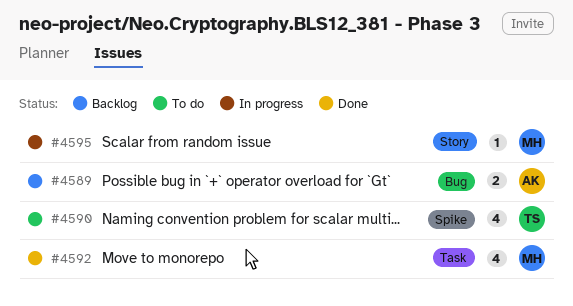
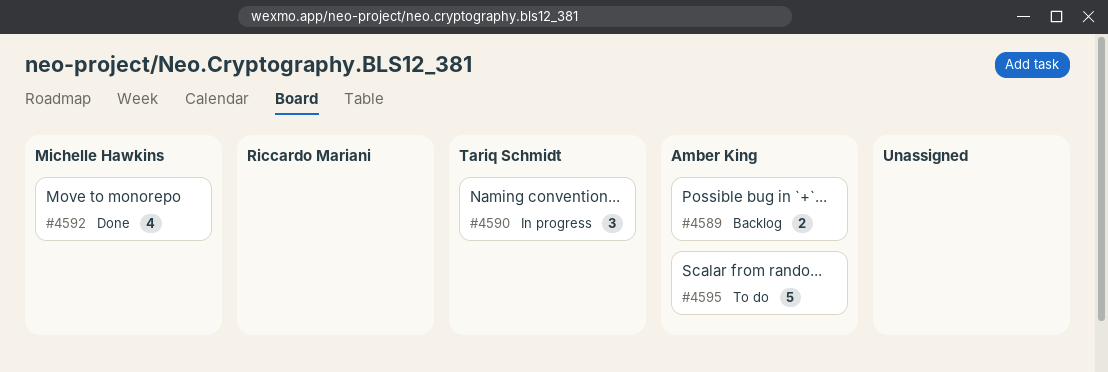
#4590, status: To do -> In progress
#4590, estimate: 4 -> 3
#4595, status: In progress -> To do
#4595, owner: Michelle Hawkins -> Amber King
#4595, estimate: 1 -> 5

